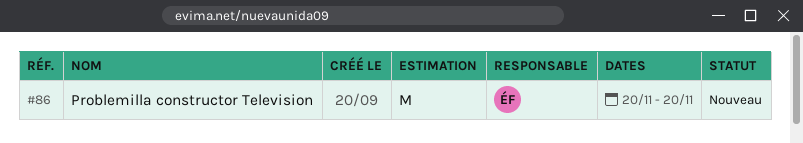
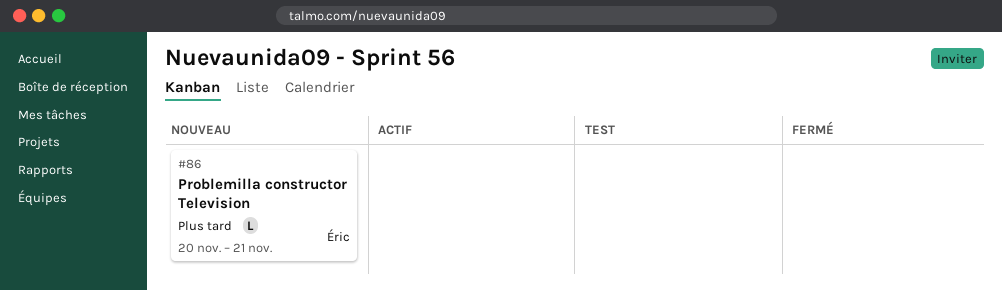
#86, estimate: M -> L
#86, due: Nov 20 -> Nov 21

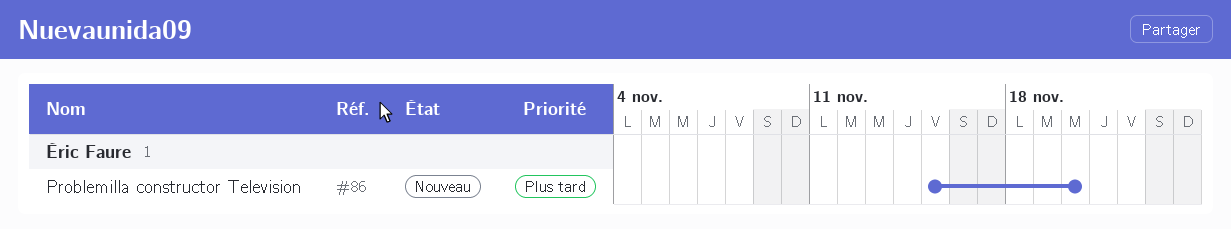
#86, start: Nov 20 -> Nov 15
#86, due: Nov 21 -> Nov 20

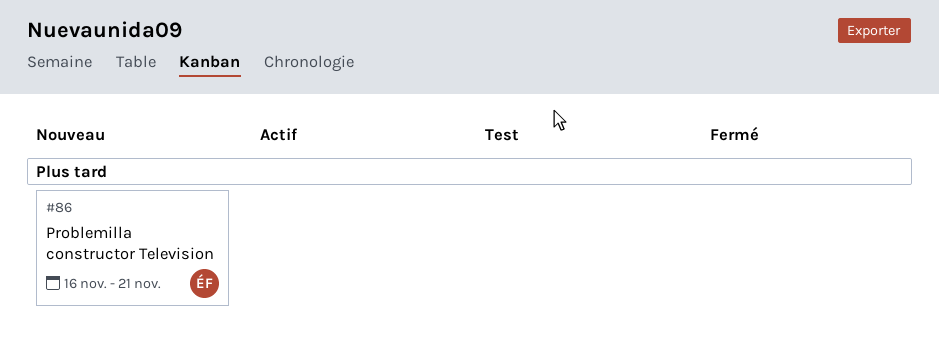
#86, start: Nov 15 -> Nov 16
#86, due: Nov 20 -> Nov 21

